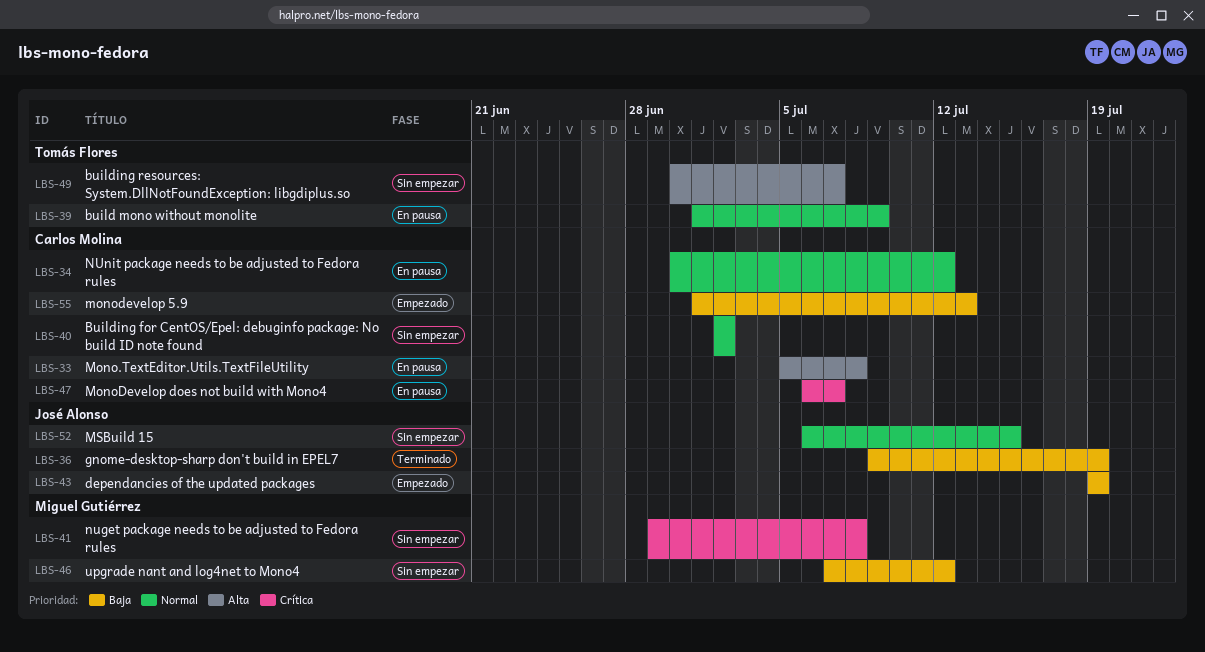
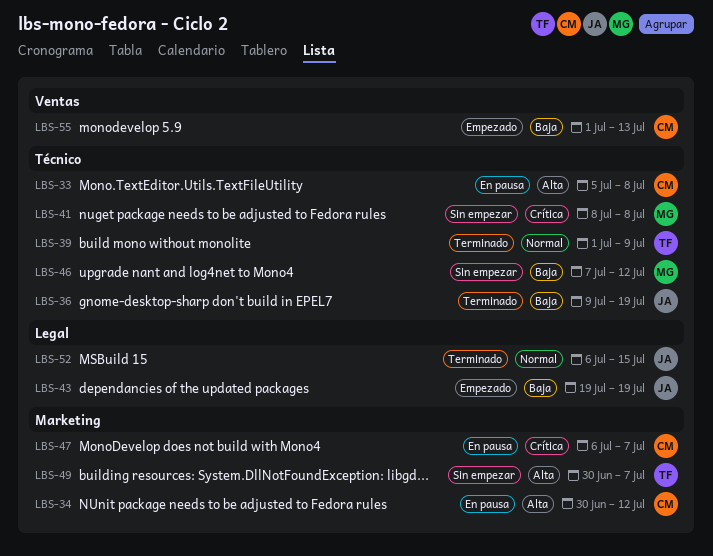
LBS-34, priority: Normal -> Alta
LBS-39, status: En pausa -> Terminado
LBS-40: present -> none
LBS-41, start: Jun 29 -> Jul 8
LBS-52, status: Sin empezar -> Terminado

